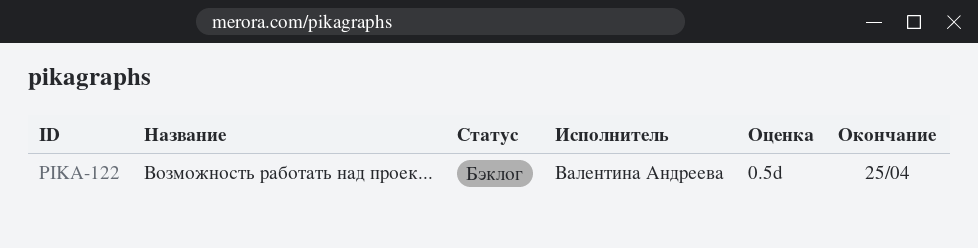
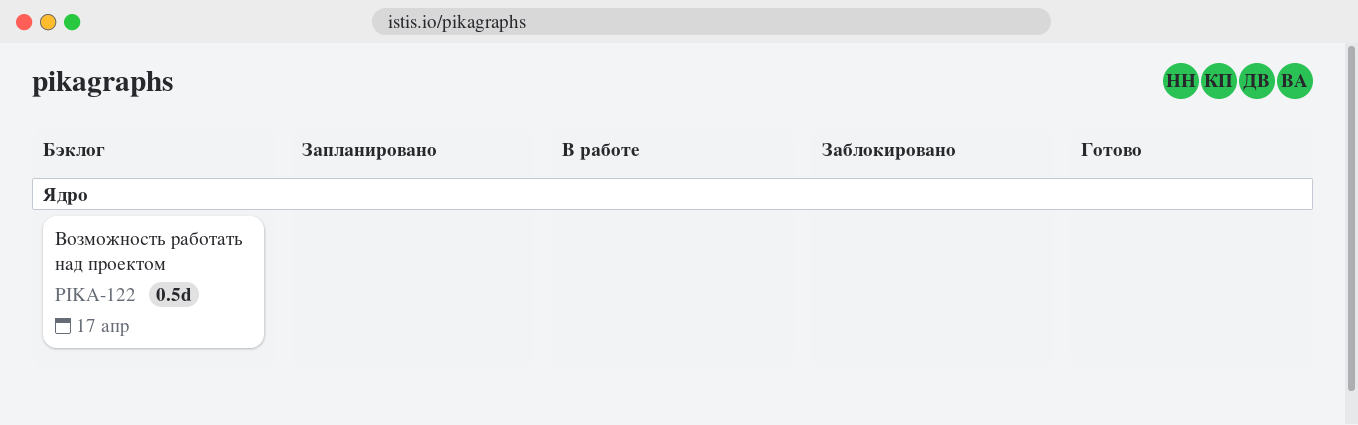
PIKA-122, due: Apr 25 -> Apr 17

